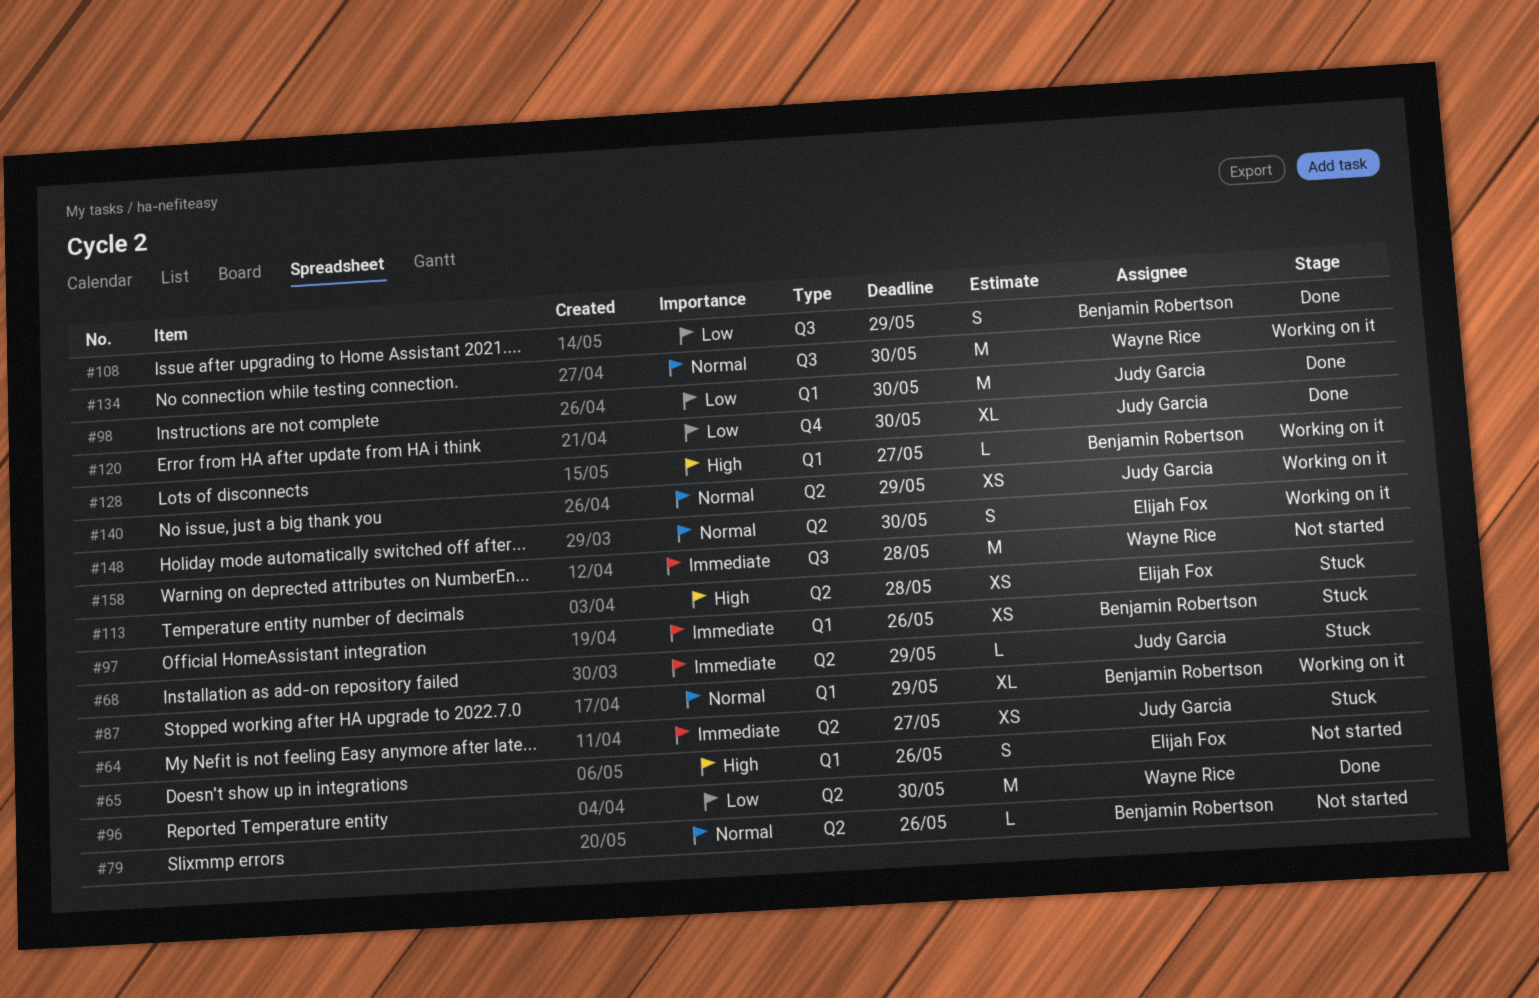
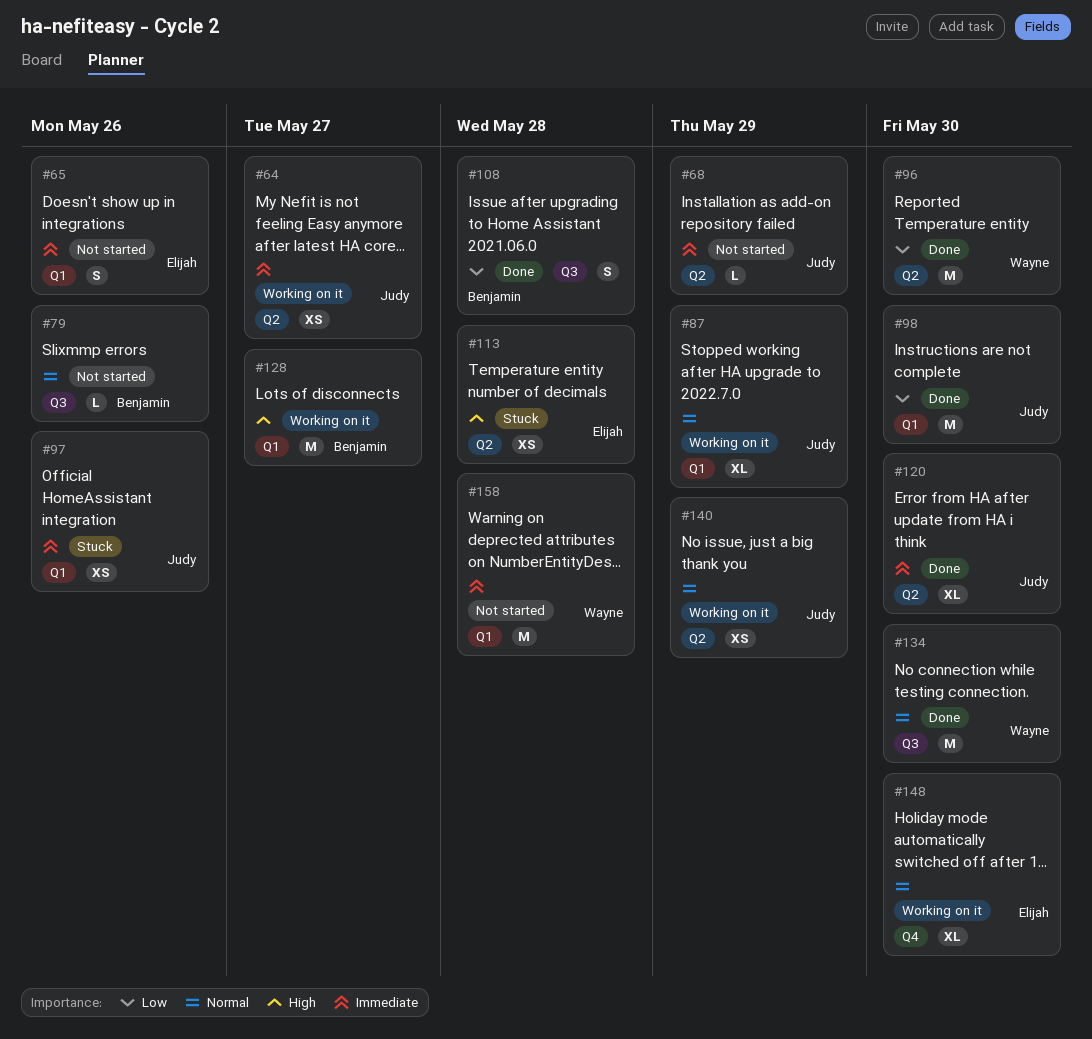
#64, status: Stuck -> Working on it
#65, priority: High -> Immediate
#68, status: Stuck -> Not started
#79, label: Q2 -> Q3
#87, owner: Benjamin Robertson -> Judy Garcia
#97, owner: Benjamin Robertson -> Judy Garcia
#108, due: May 29 -> May 28
#120, priority: Low -> Immediate
#120, label: Q4 -> Q2
#128, estimate: L -> M
#134, status: Working on it -> Done
#148, label: Q2 -> Q4
#148, estimate: S -> XL
#158, label: Q3 -> Q1

